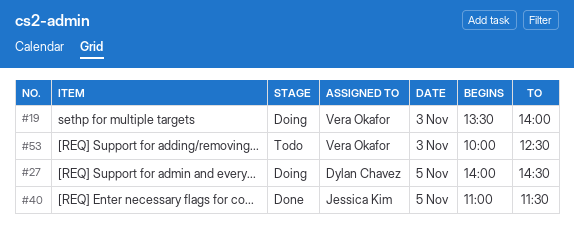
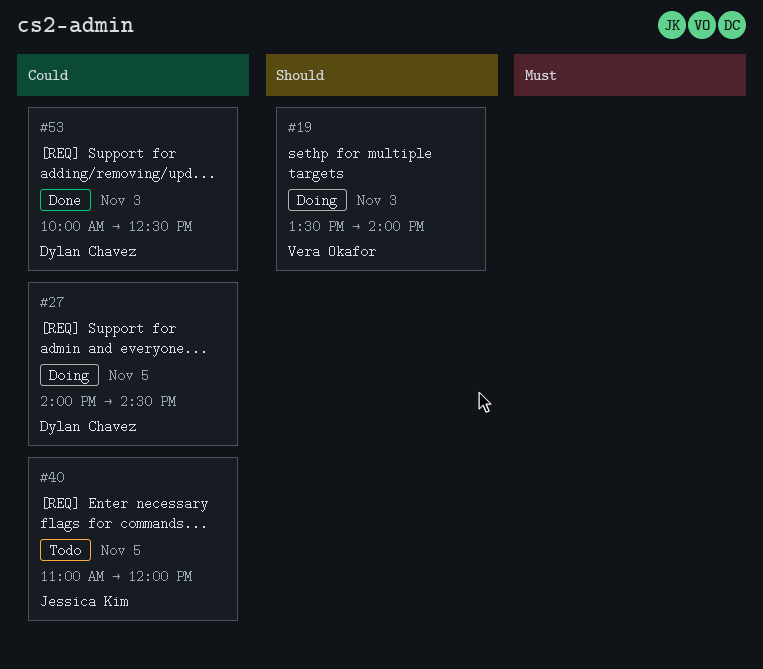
#40, status: Done -> Todo
#40, ends: 11:30 -> 12:00
#53, status: Todo -> Done
#53, owner: Vera Okafor -> Dylan Chavez

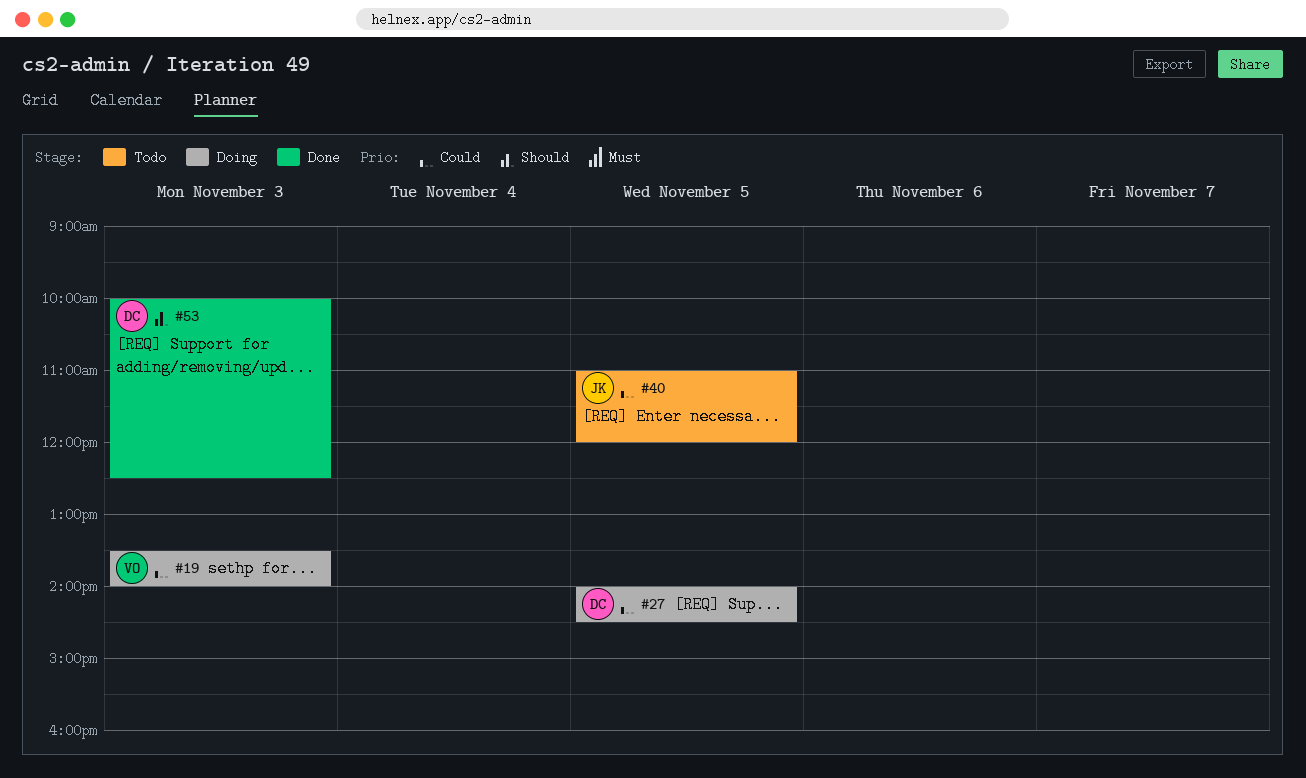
#19, priority: Should -> Could
#53, priority: Could -> Should

